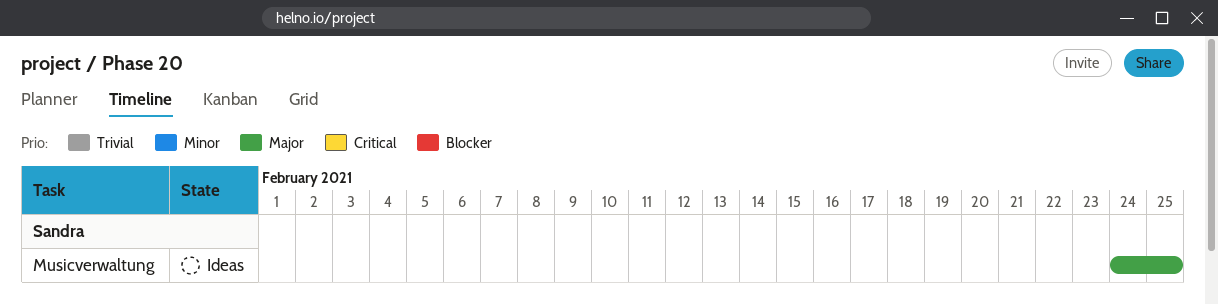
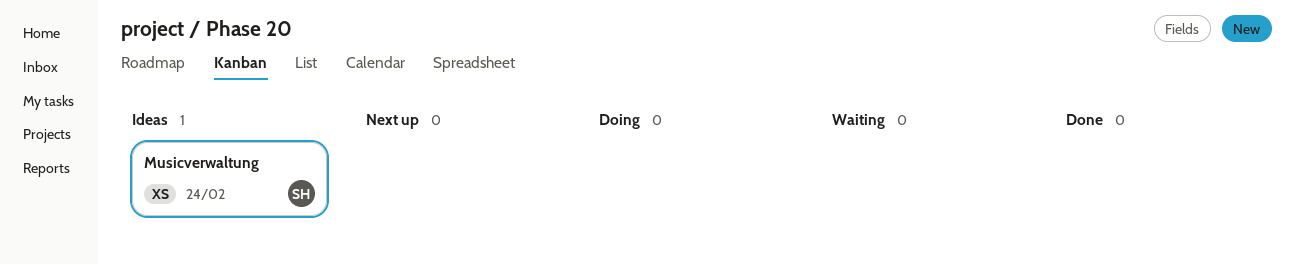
Musicverwaltung, due: Feb 25 -> Feb 24

